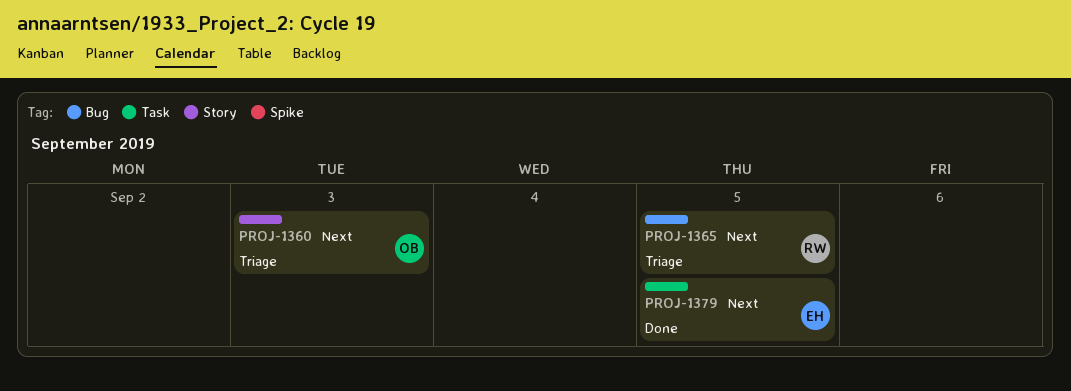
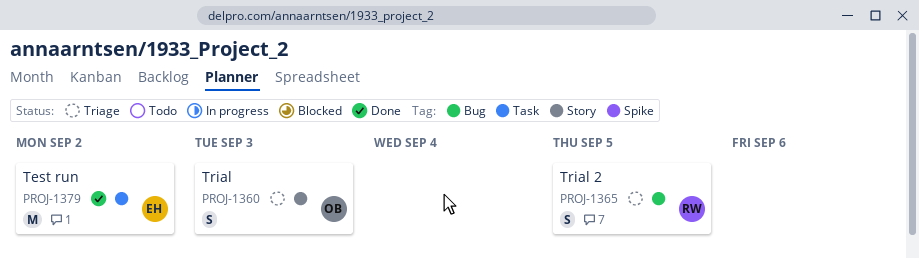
PROJ-1379, due: Sep 5 -> Sep 2

